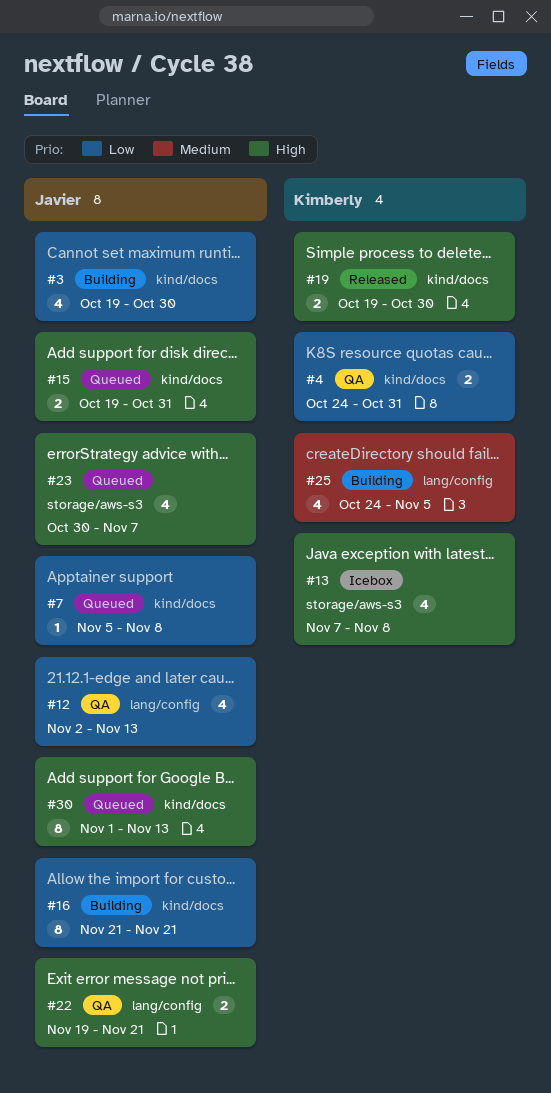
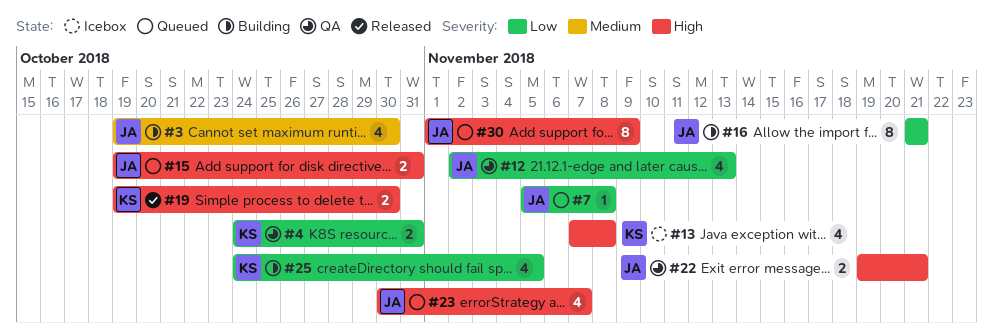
#3, priority: Low -> Medium
#25, priority: Medium -> Low
#30, due: Nov 13 -> Nov 9

